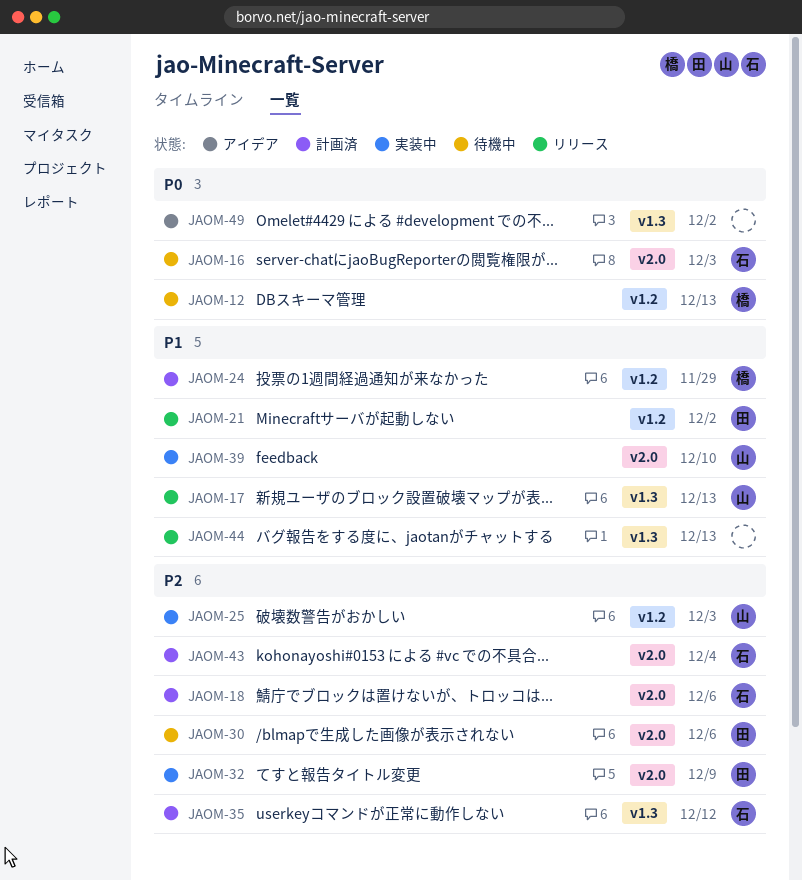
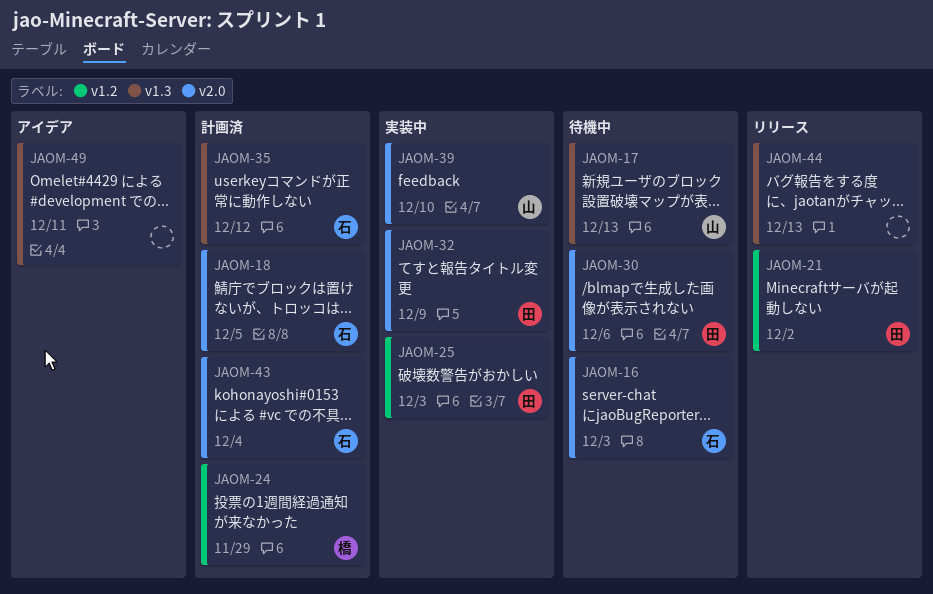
JAOM-12: present -> none
JAOM-17, status: リリース -> 待機中
JAOM-18, due: Dec 6 -> Dec 5
JAOM-25, owner: 山 -> 田
JAOM-49, due: Dec 2 -> Dec 11

